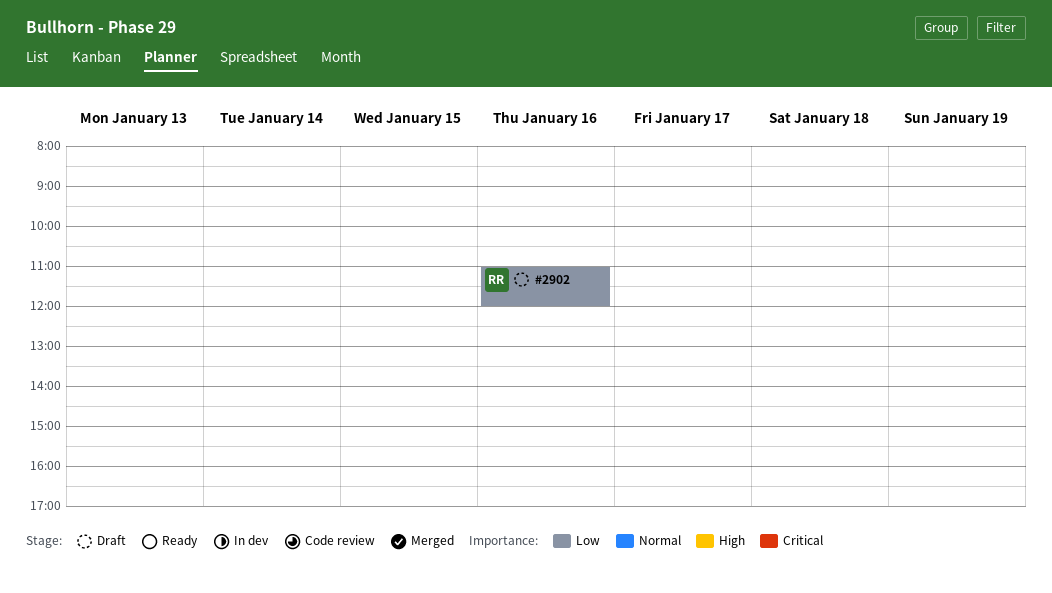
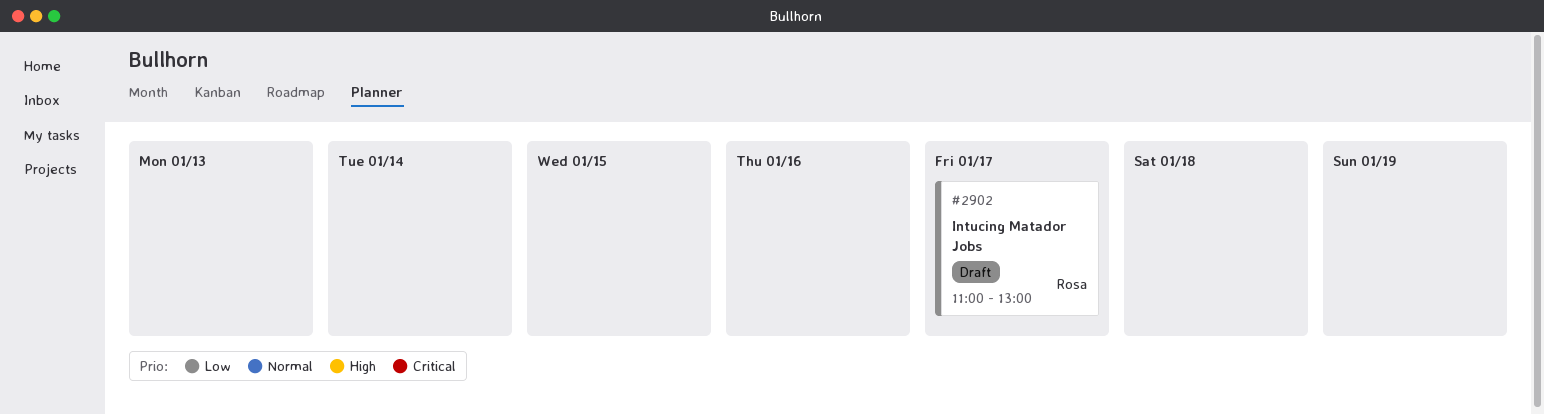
#2902, day: Jan 16 -> Jan 17
#2902, ends: 12:00 -> 13:00

